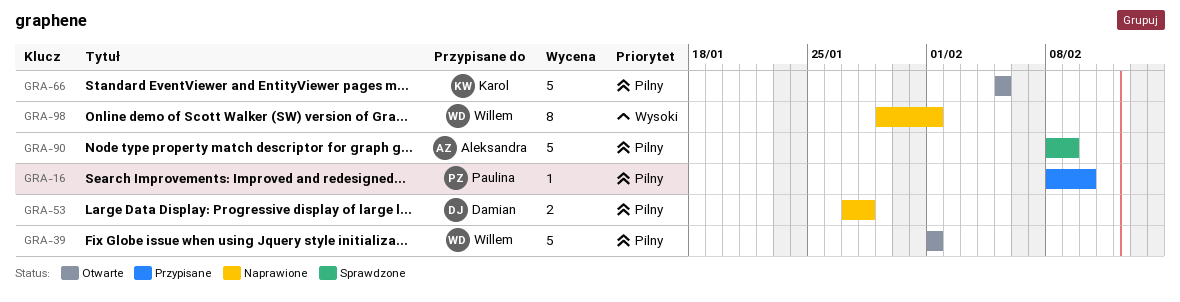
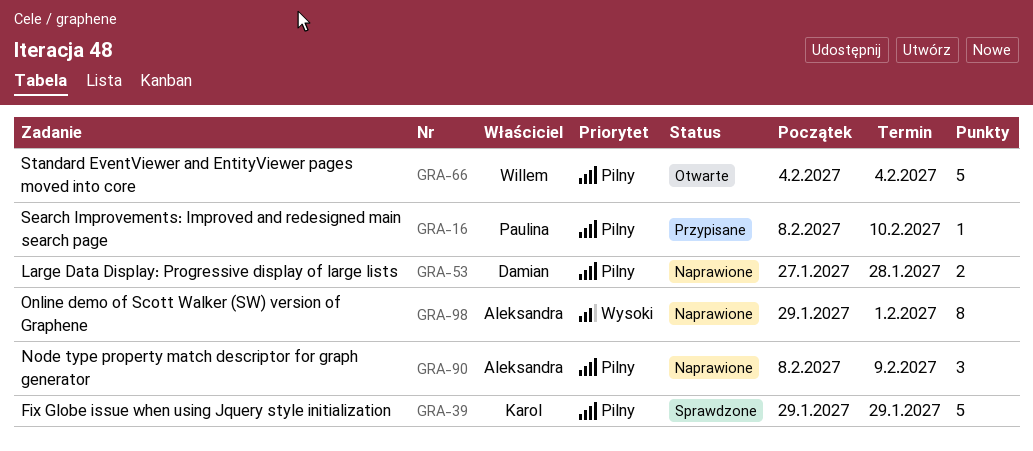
GRA-39, status: Otwarte -> Sprawdzone
GRA-39, owner: Willem -> Karol
GRA-39, start: Feb 1 -> Jan 29
GRA-39, due: Feb 1 -> Jan 29
GRA-66, owner: Karol -> Willem
GRA-66, start: Feb 5 -> Feb 4
GRA-66, due: Feb 5 -> Feb 4
GRA-90, status: Sprawdzone -> Naprawione
GRA-90, estimate: 5 -> 3
GRA-98, owner: Willem -> Aleksandra

